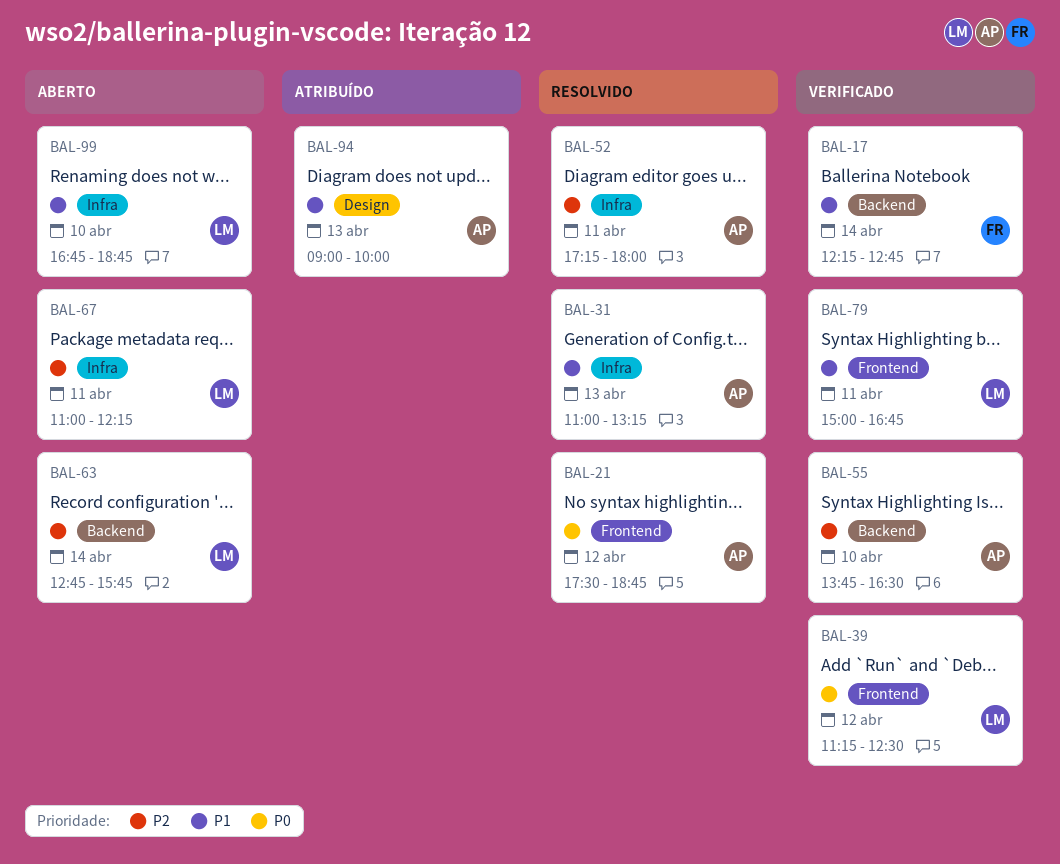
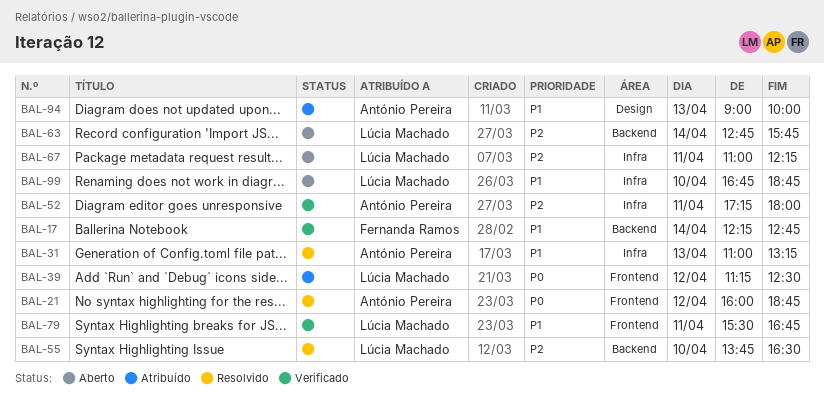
BAL-21, begins: 17:30 -> 16:00
BAL-39, status: Verificado -> Atribuído
BAL-52, status: Resolvido -> Verificado
BAL-55, status: Verificado -> Resolvido
BAL-55, owner: António Pereira -> Lúcia Machado
BAL-79, begins: 15:00 -> 15:30

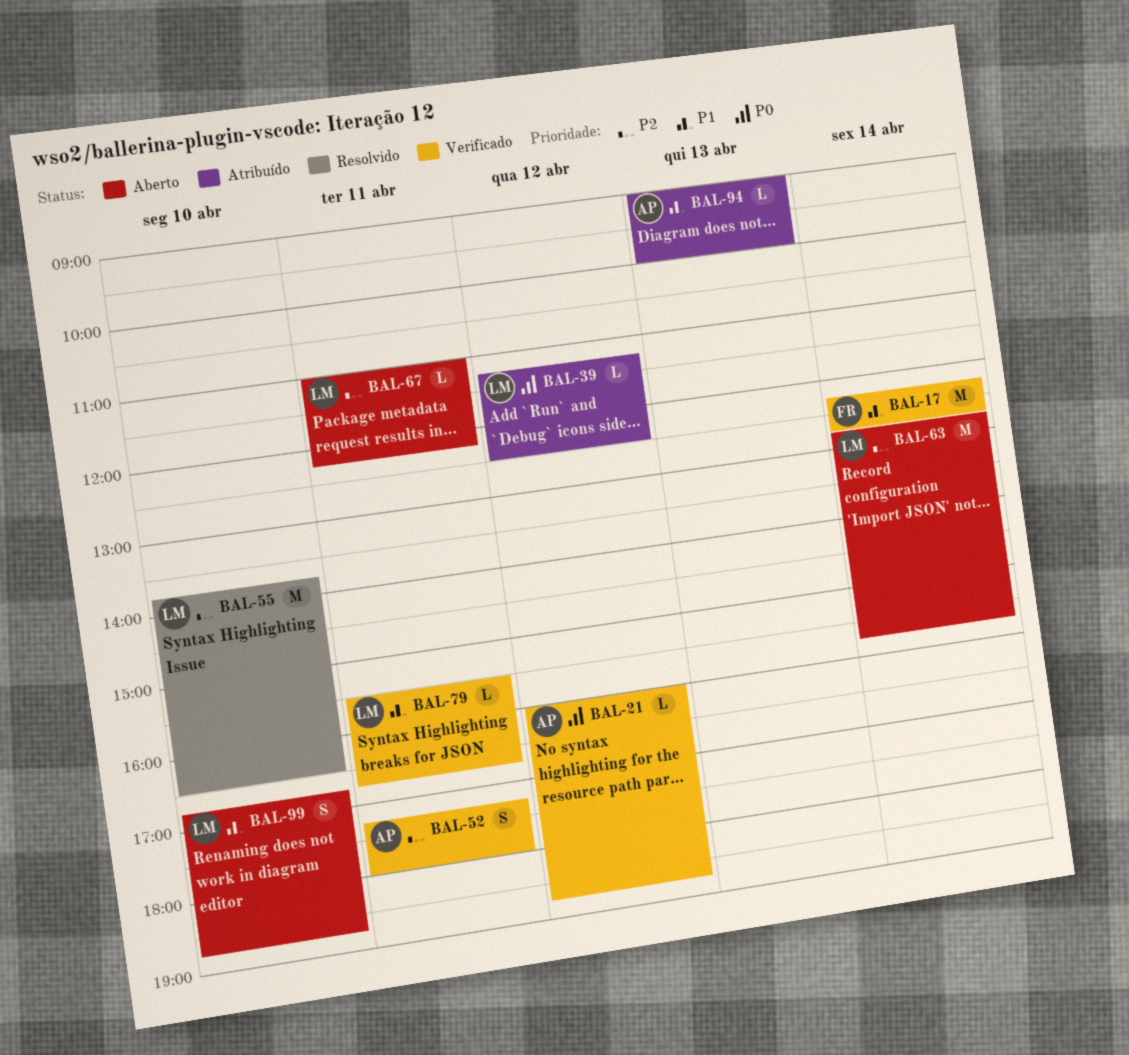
BAL-21, status: Resolvido -> Verificado
BAL-31: present -> none

